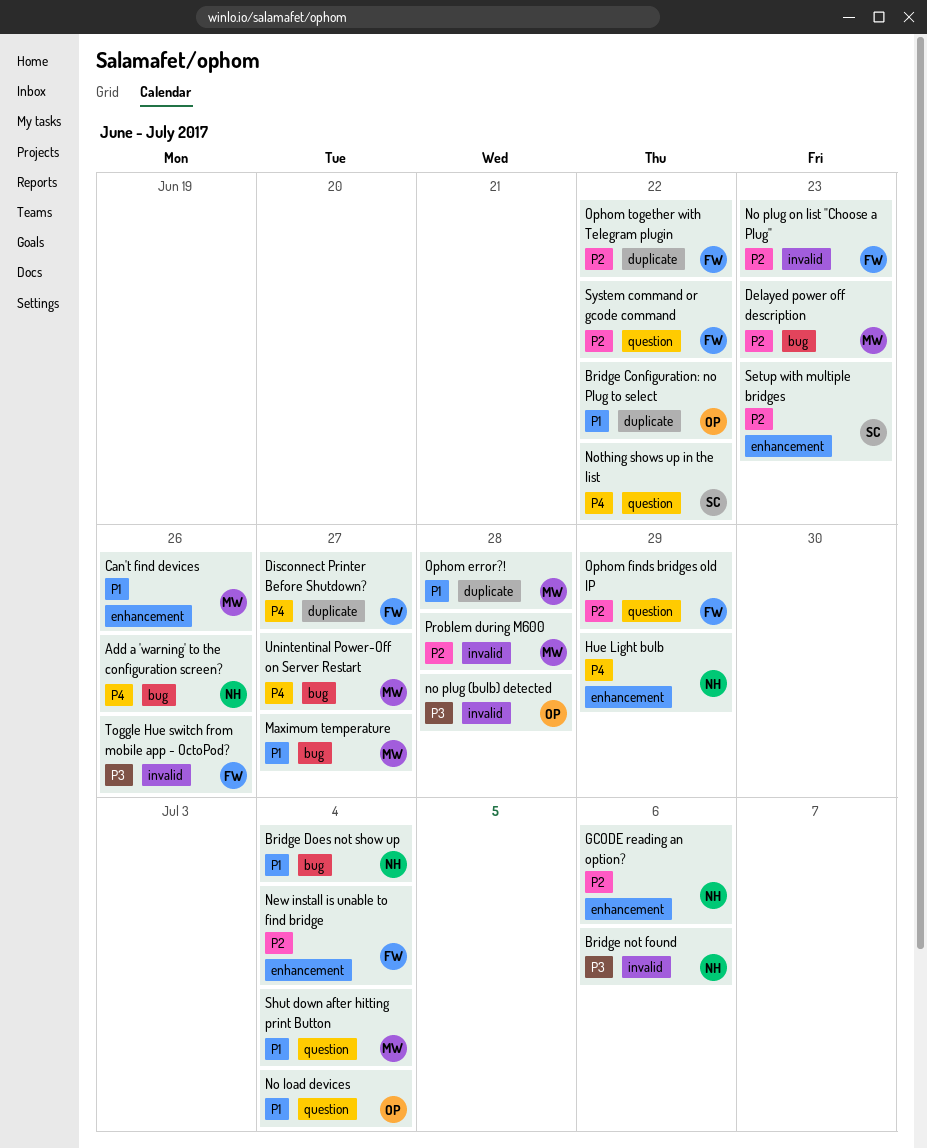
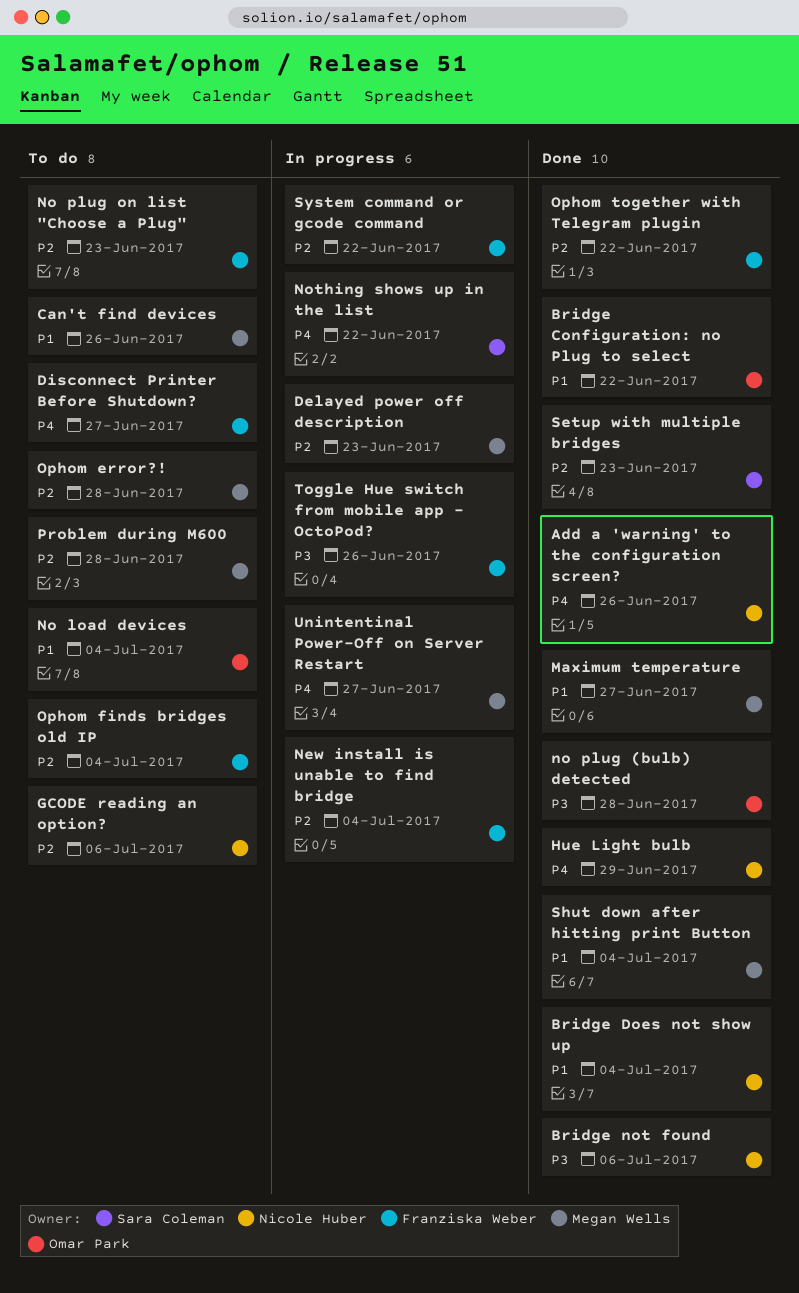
Ophom error?!, priority: P1 -> P2
Ophom finds bridges old IP, due: Jun 29 -> Jul 4

